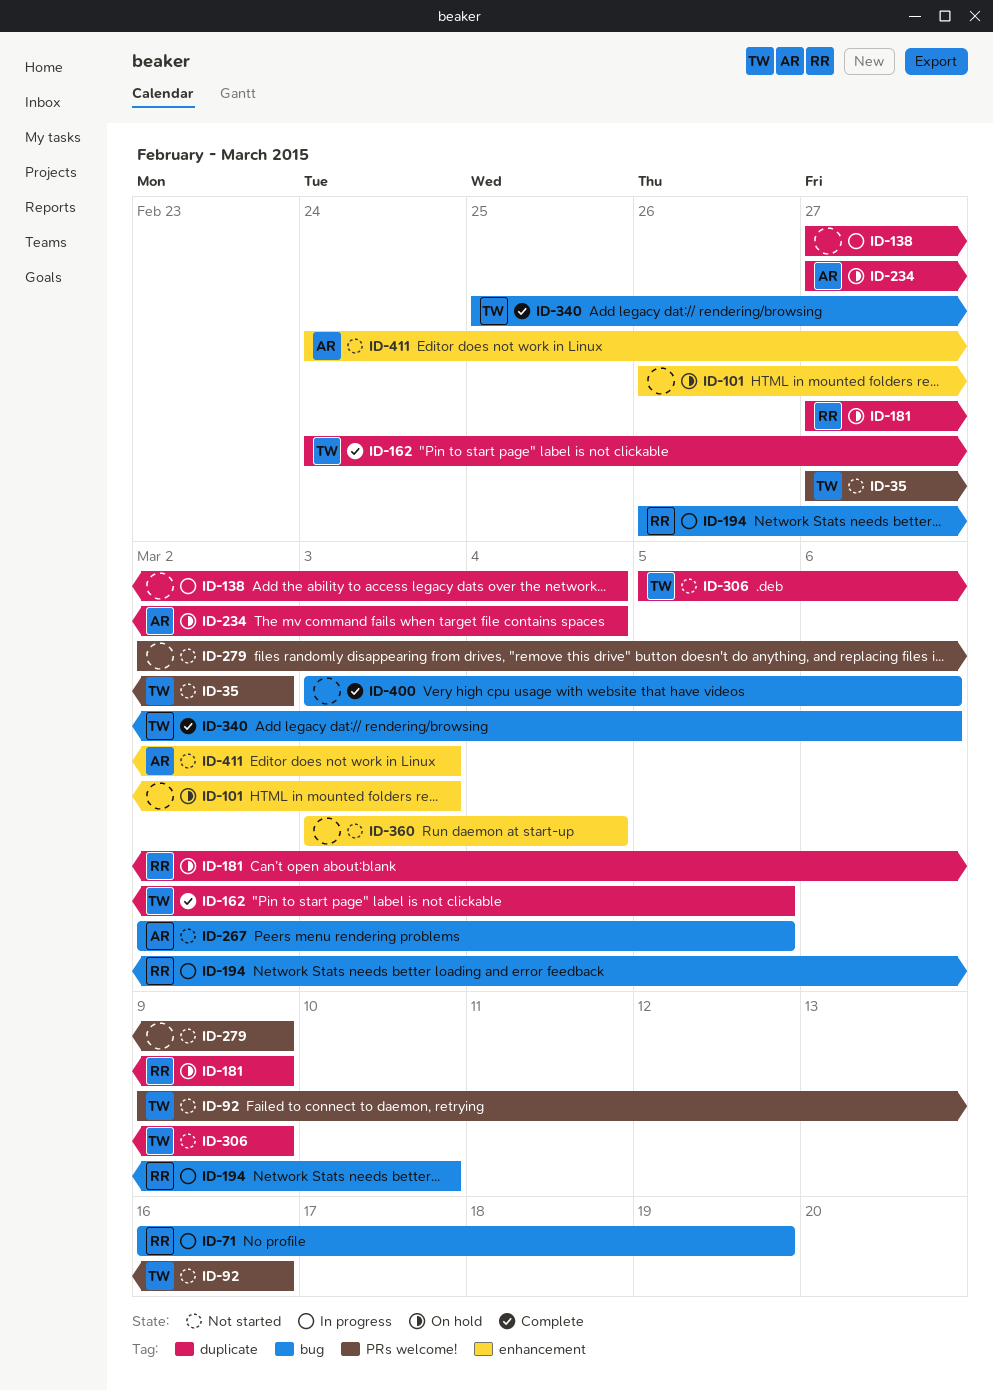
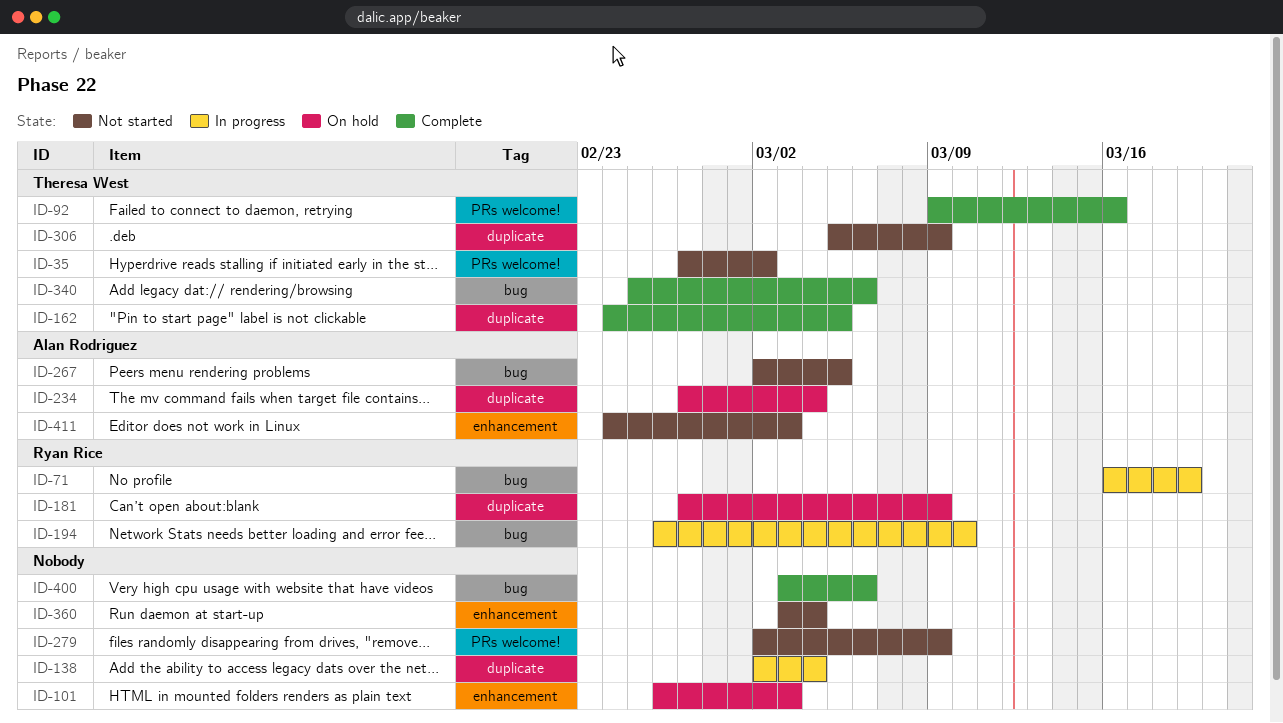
ID-92, status: Not started -> Complete
ID-138, start: Feb 27 -> Mar 2

